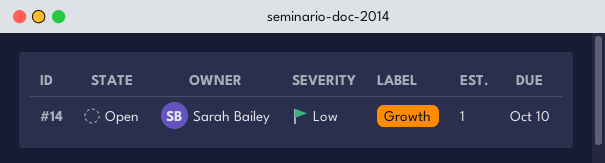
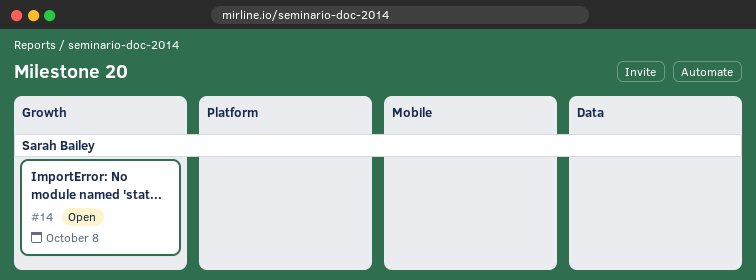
#14, due: Oct 10 -> Oct 8

